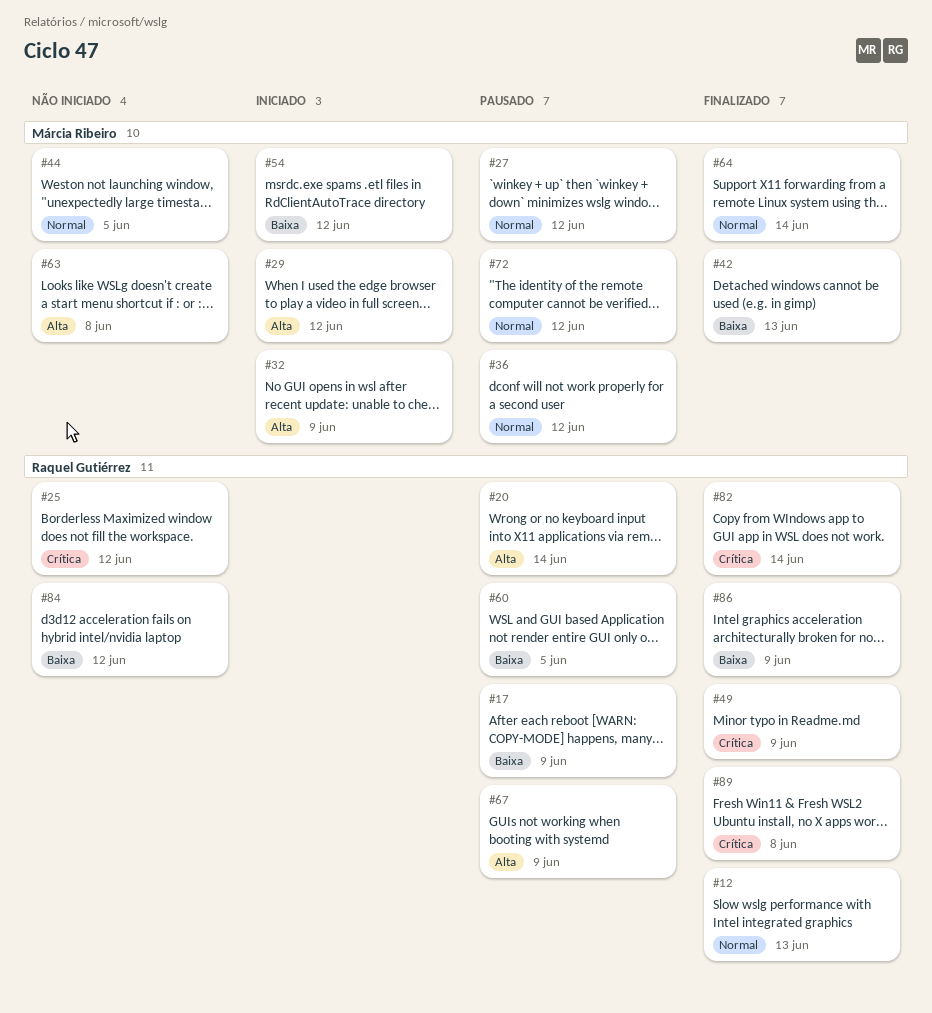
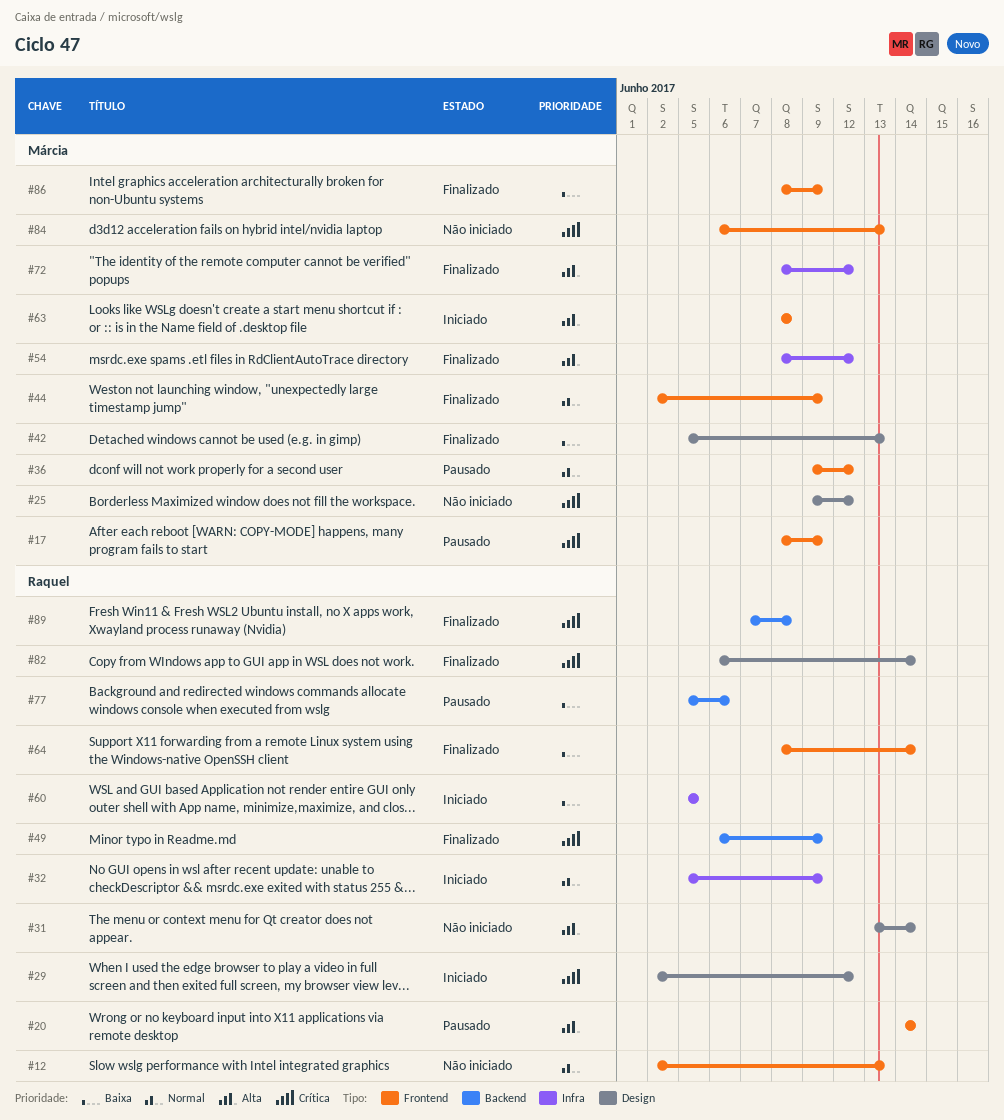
#12, status: Finalizado -> Não iniciado
#17, owner: Raquel Gutiérrez -> Márcia Ribeiro
#17, priority: Baixa -> Crítica
#25, owner: Raquel Gutiérrez -> Márcia Ribeiro
#27: present -> none
#29, owner: Márcia Ribeiro -> Raquel Gutiérrez
#29, priority: Alta -> Crítica
#31: none -> present
#32, owner: Márcia Ribeiro -> Raquel Gutiérrez
#32, priority: Alta -> Normal
#44, status: Não iniciado -> Finalizado
#44, due: Jun 5 -> Jun 9
#54, status: Iniciado -> Finalizado
#54, priority: Baixa -> Alta
#60, status: Pausado -> Iniciado
#63, status: Não iniciado -> Iniciado
#64, owner: Márcia Ribeiro -> Raquel Gutiérrez
#64, priority: Normal -> Baixa
#67: present -> none
#72, status: Pausado -> Finalizado
#72, priority: Normal -> Alta
#77: none -> present
#84, owner: Raquel Gutiérrez -> Márcia Ribeiro
#84, priority: Baixa -> Crítica
#84, due: Jun 12 -> Jun 13
#86, owner: Raquel Gutiérrez -> Márcia Ribeiro

